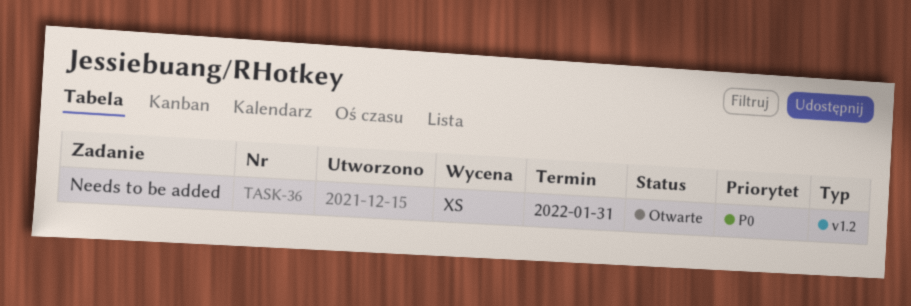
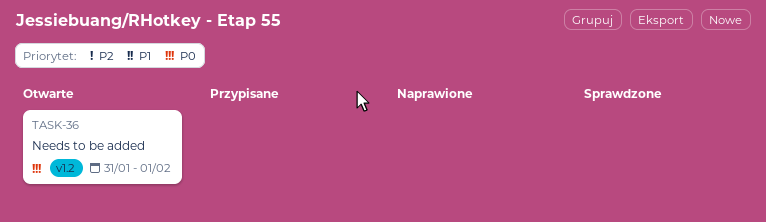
TASK-36, due: Jan 31 -> Feb 1

